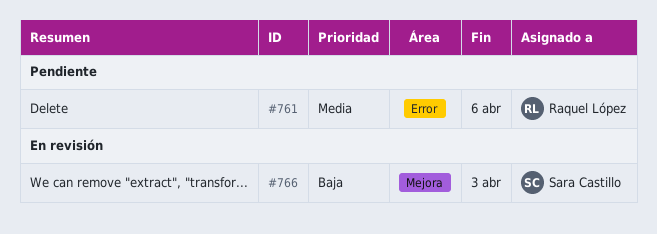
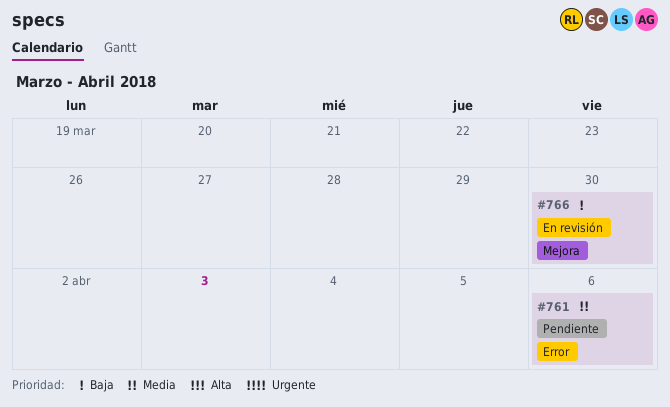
#766, due: Apr 3 -> Mar 30

